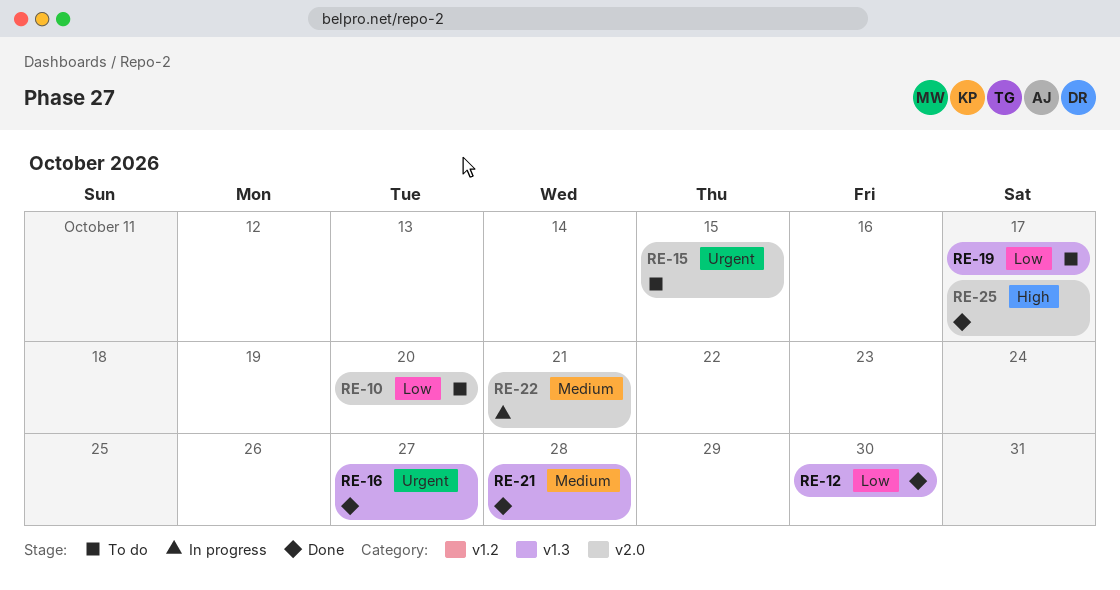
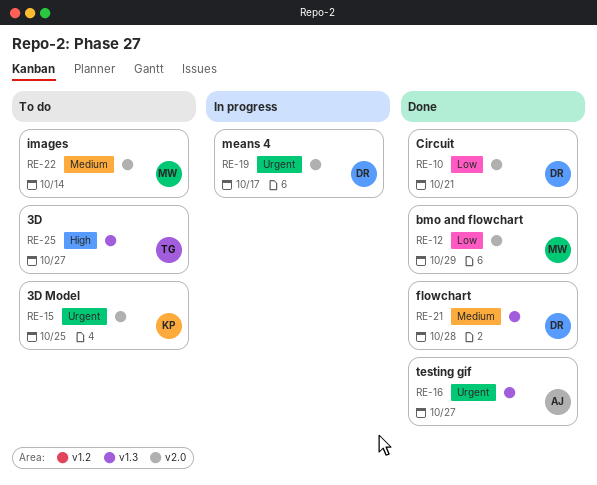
RE-10, status: To do -> Done
RE-10, due: Oct 20 -> Oct 21
RE-12, label: v1.3 -> v2.0
RE-12, due: Oct 30 -> Oct 29
RE-15, due: Oct 15 -> Oct 25
RE-19, status: To do -> In progress
RE-19, priority: Low -> Urgent
RE-19, label: v1.3 -> v2.0
RE-22, status: In progress -> To do
RE-22, due: Oct 21 -> Oct 14
RE-25, status: Done -> To do
RE-25, label: v2.0 -> v1.3
RE-25, due: Oct 17 -> Oct 27

